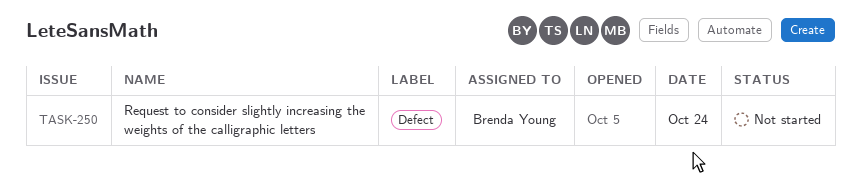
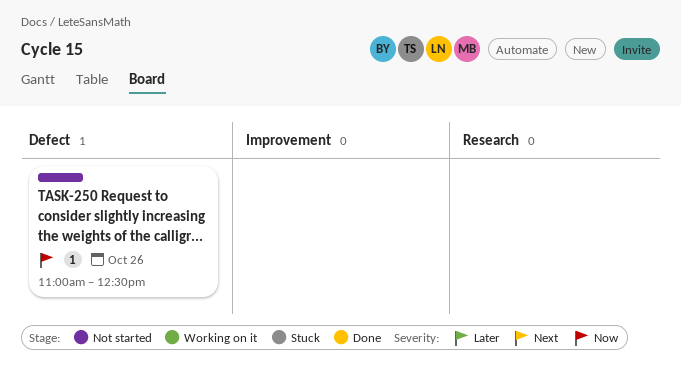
TASK-250, day: Oct 24 -> Oct 26

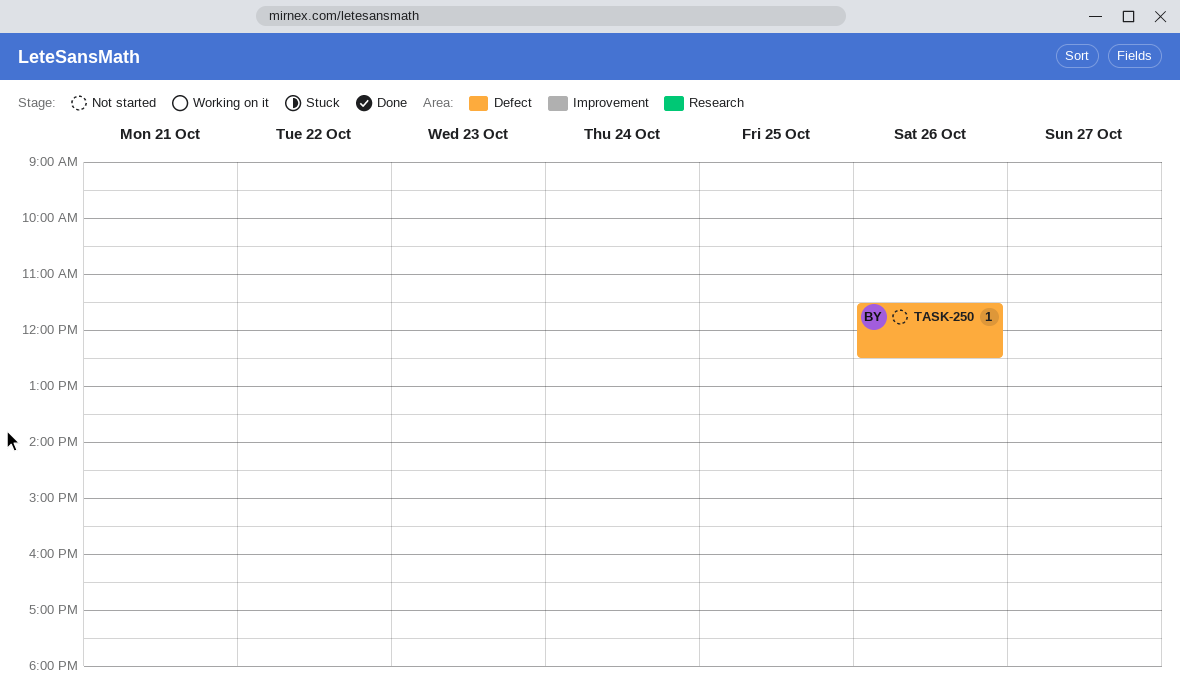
TASK-250, begins: 11:00 -> 11:30

